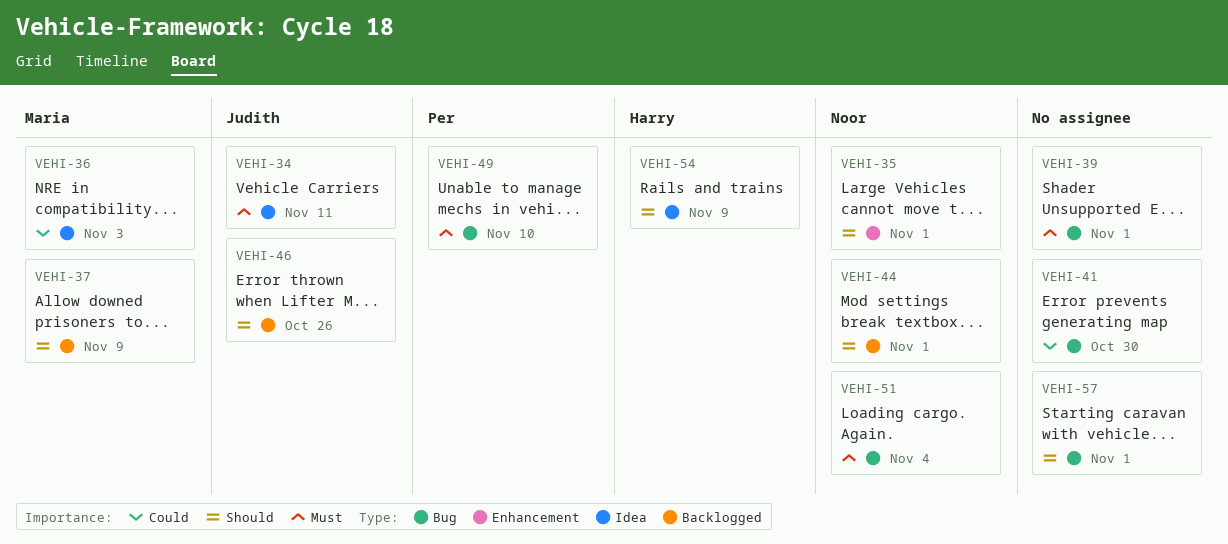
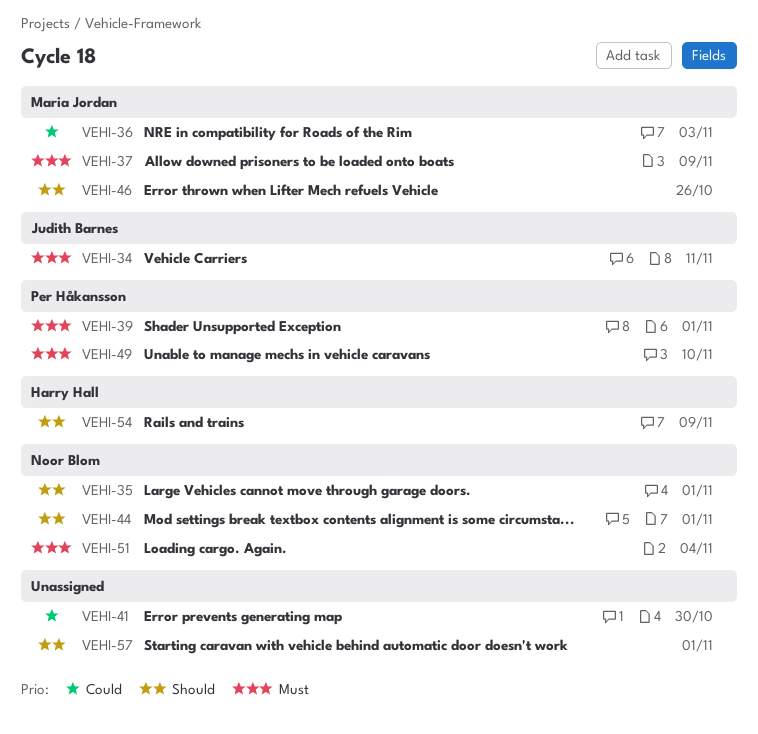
VEHI-37, priority: Should -> Must
VEHI-39, owner: none -> Per Håkansson
VEHI-46, owner: Judith Barnes -> Maria Jordan

